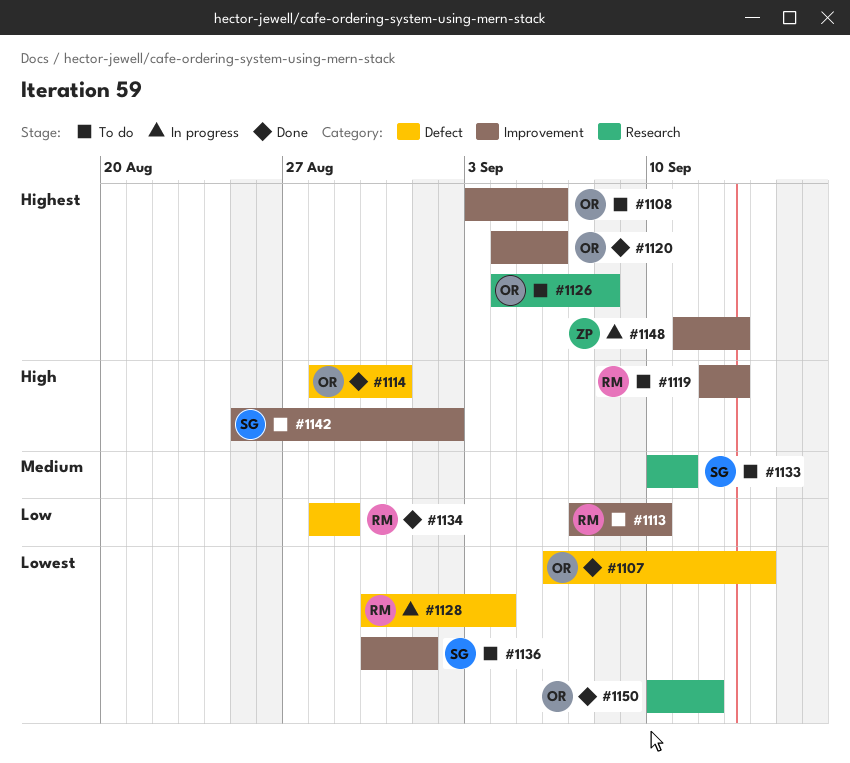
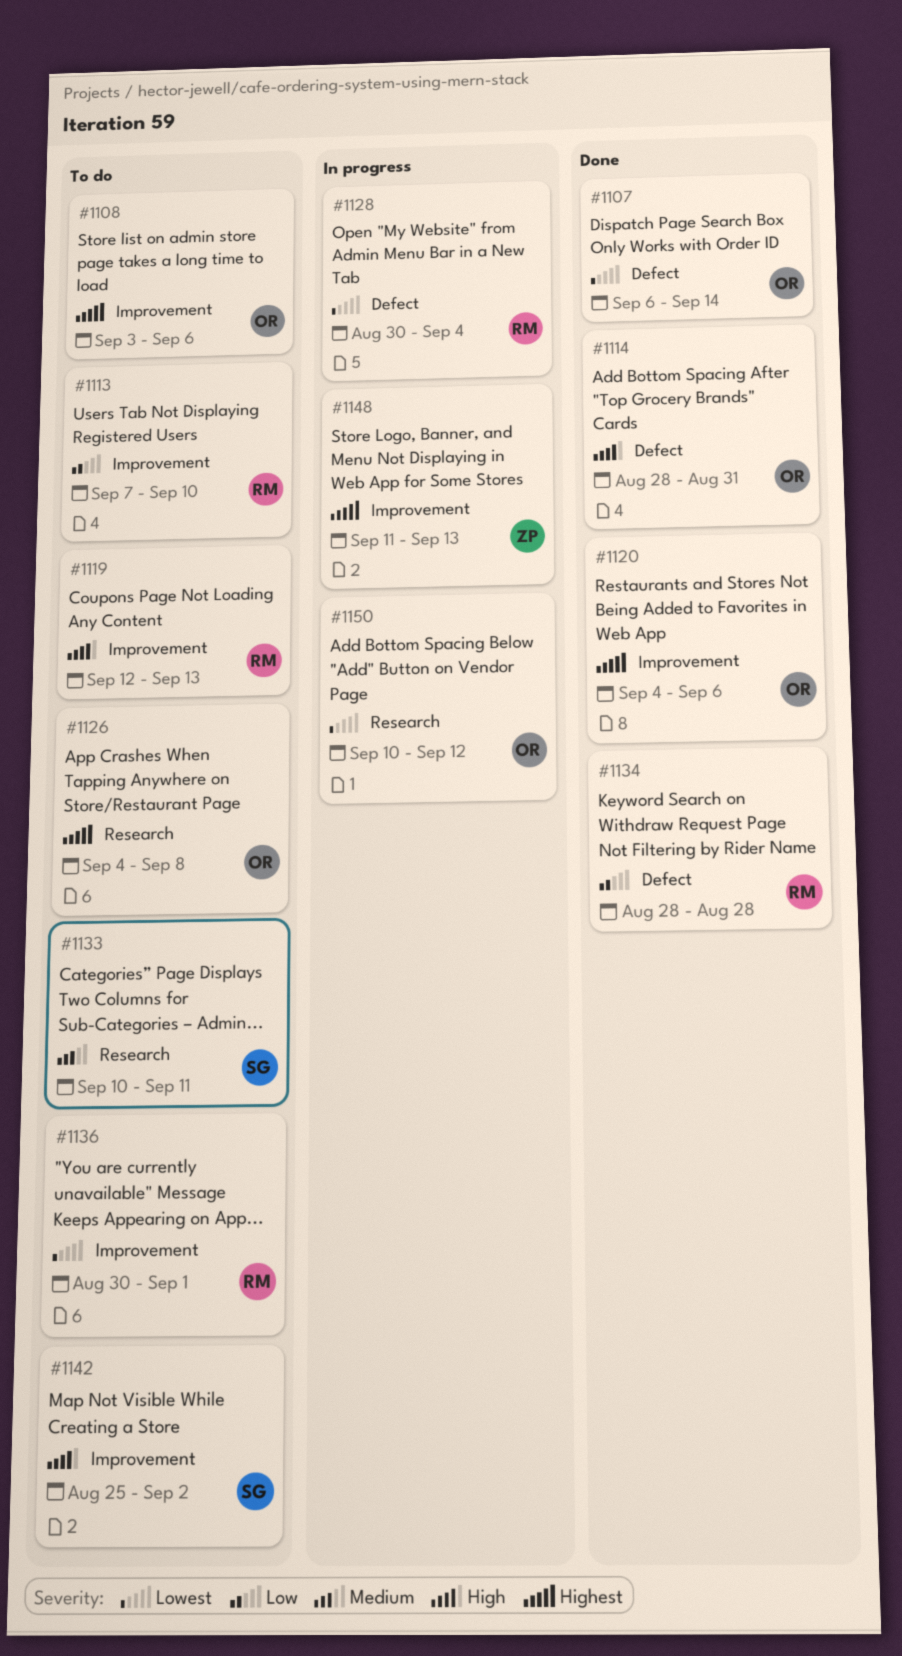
#1134, due: Aug 29 -> Aug 28
#1136, owner: SG -> RM
#1150, status: Done -> In progress

